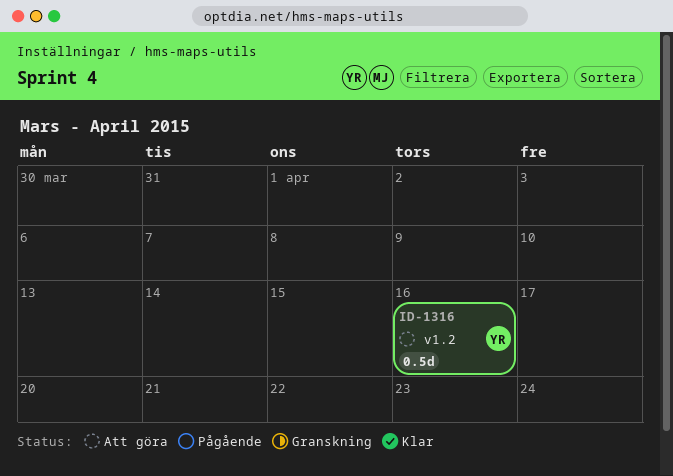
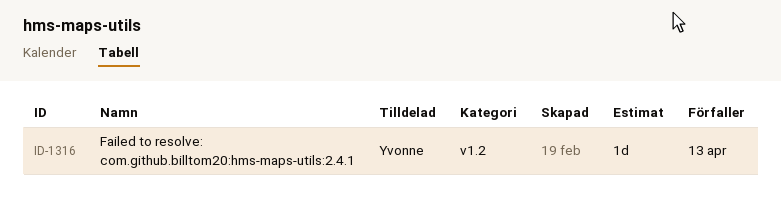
ID-1316, estimate: 0.5d -> 1d
ID-1316, due: Apr 16 -> Apr 13

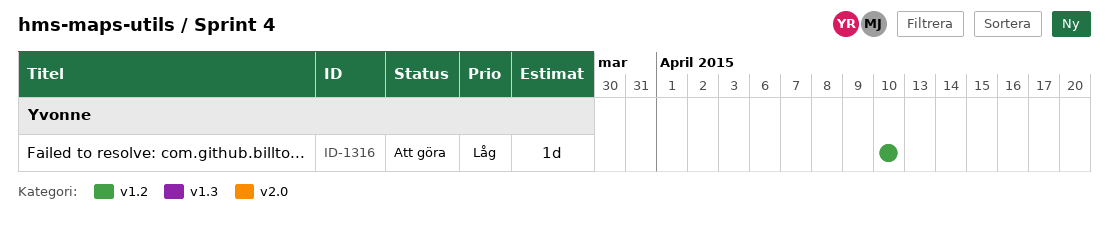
ID-1316, due: Apr 13 -> Apr 10

